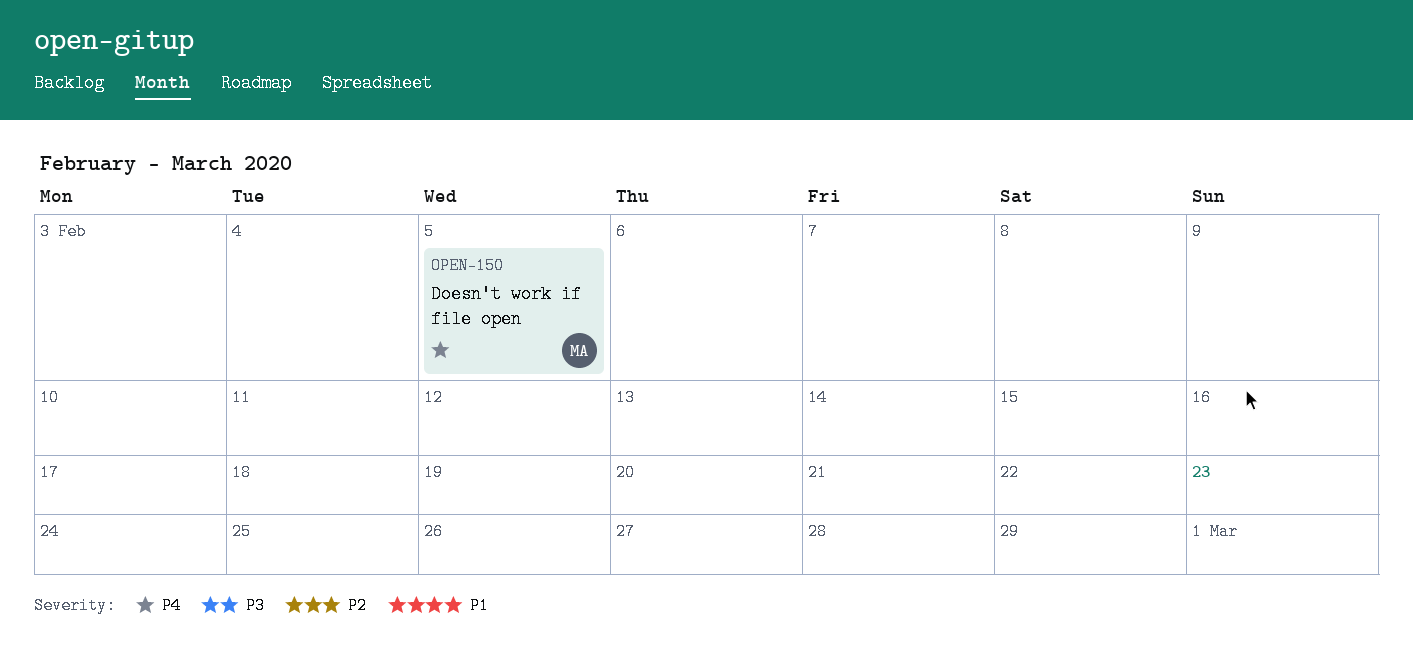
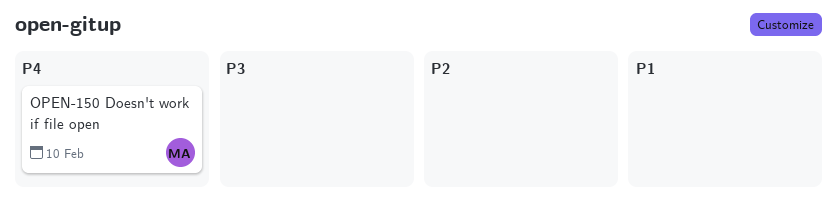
OPEN-150, due: Feb 5 -> Feb 10

